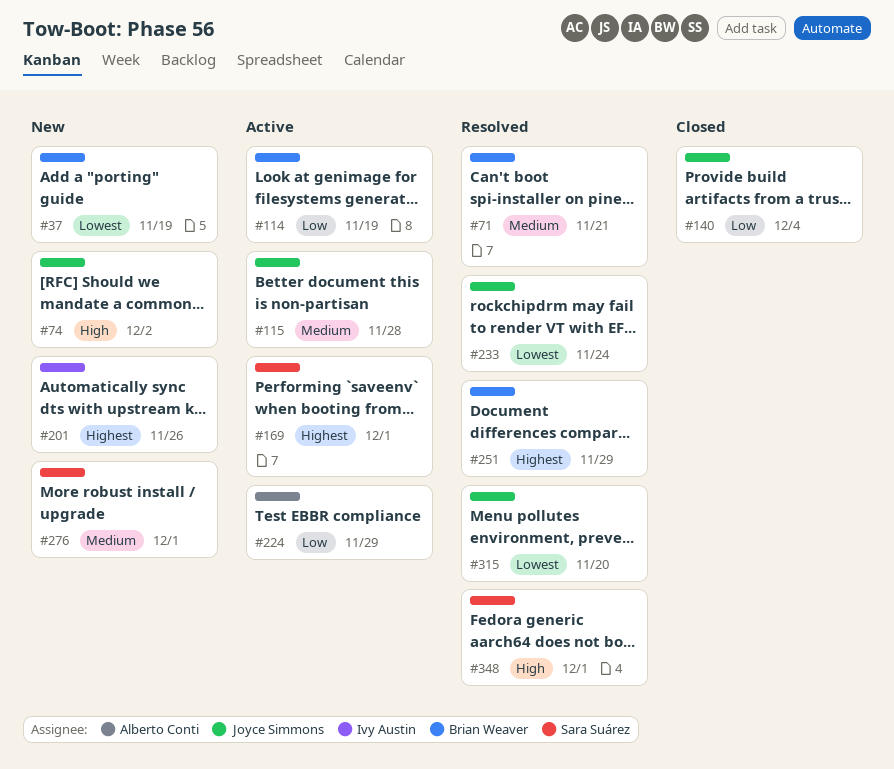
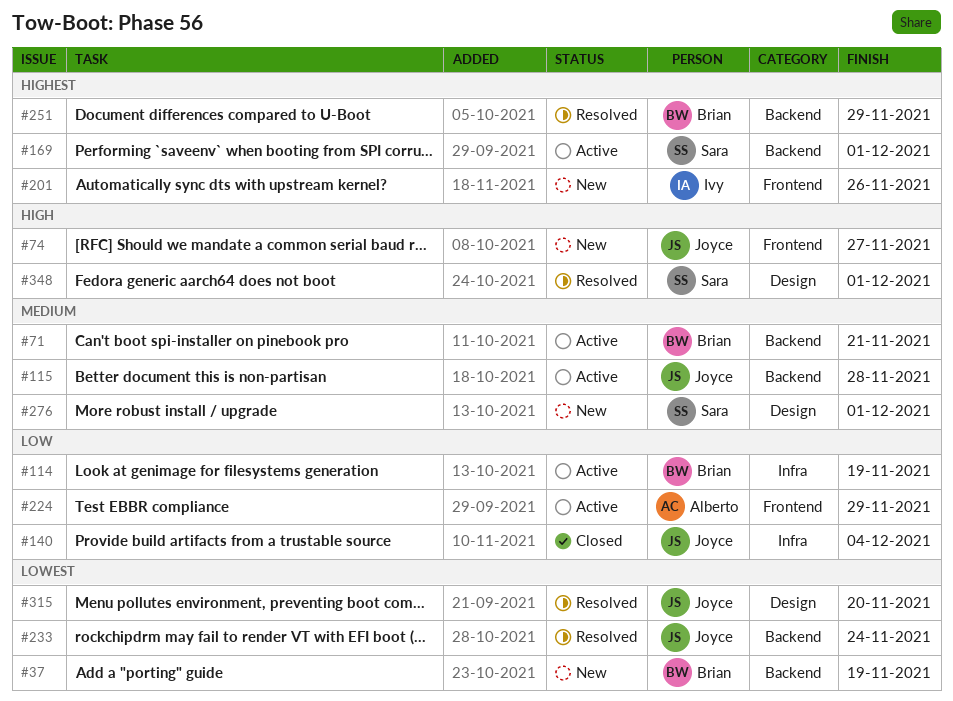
#71, status: Resolved -> Active
#74, due: Dec 2 -> Nov 27

